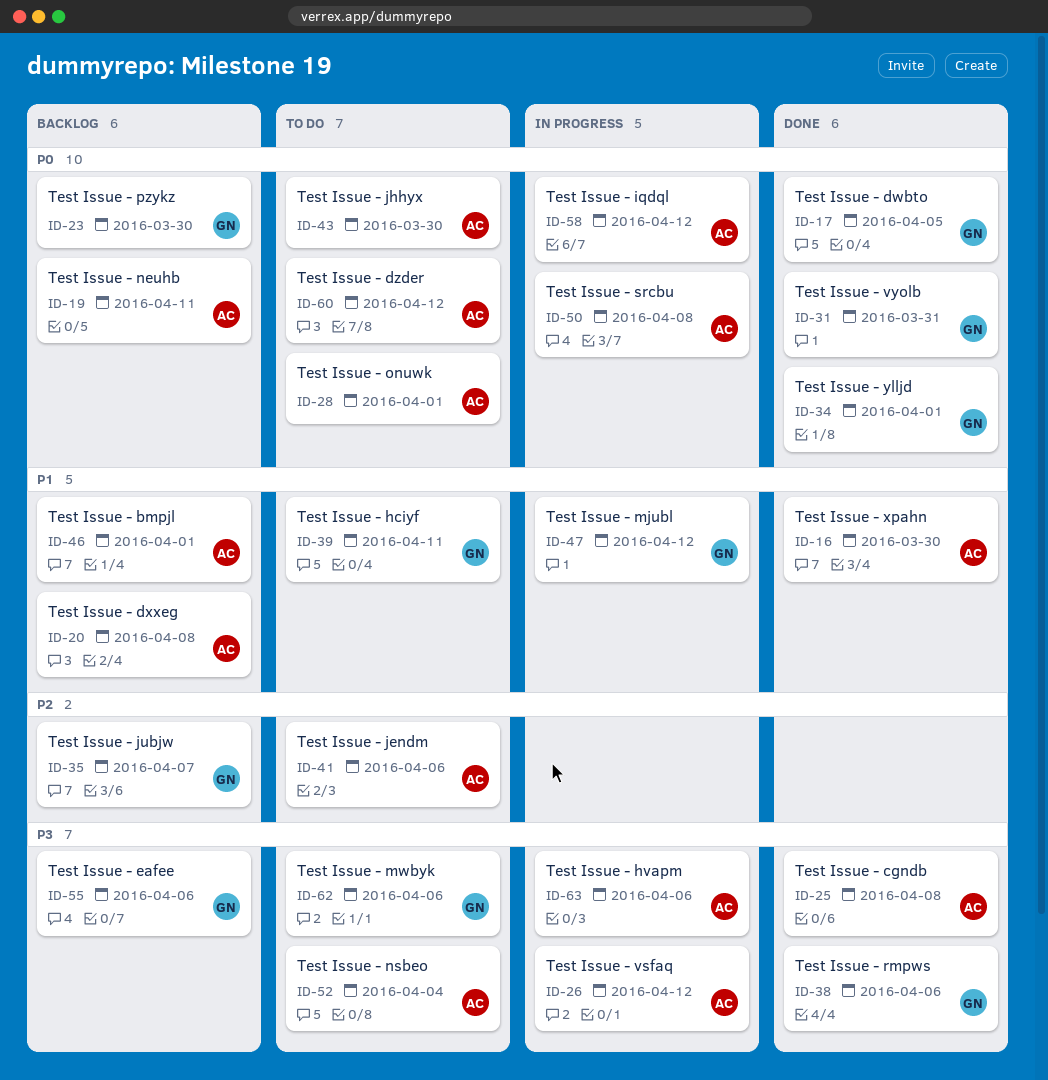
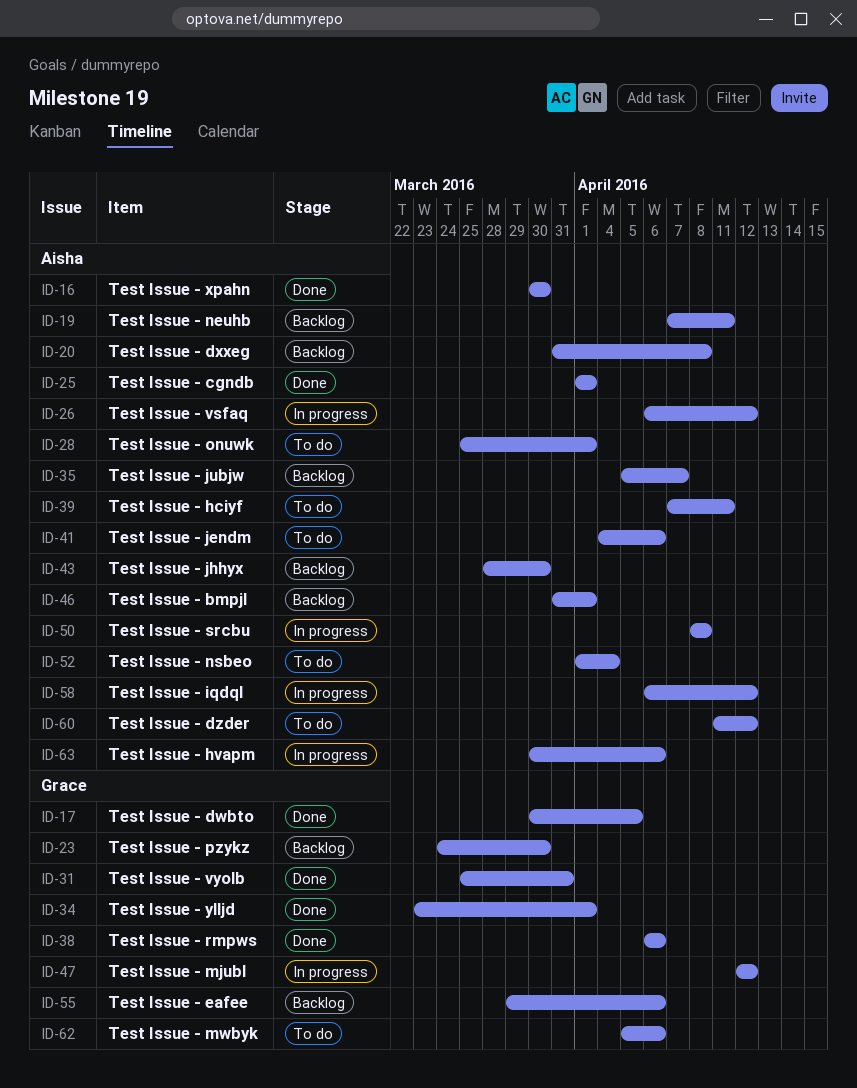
ID-25, due: Apr 8 -> Apr 1
ID-35, owner: Grace -> Aisha
ID-39, owner: Grace -> Aisha
ID-43, status: To do -> Backlog

